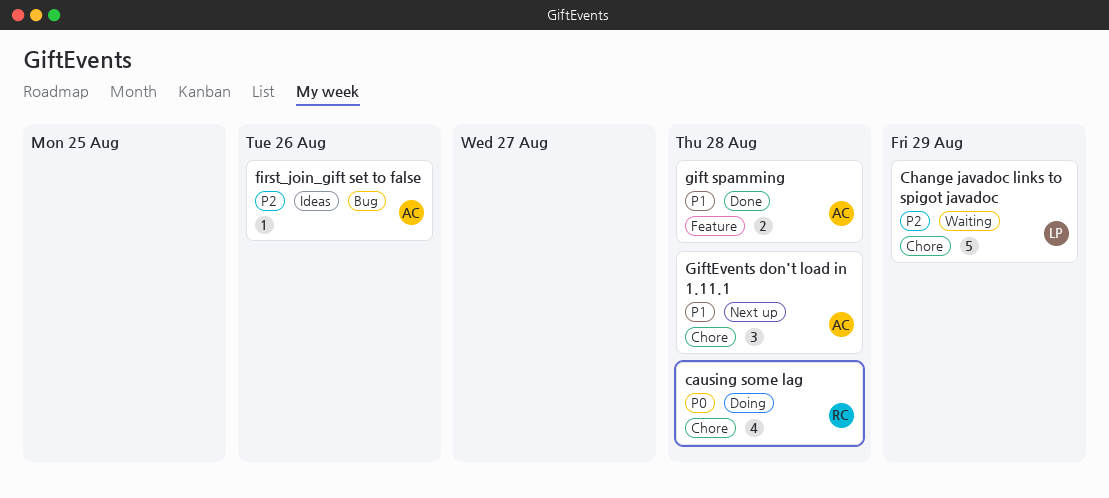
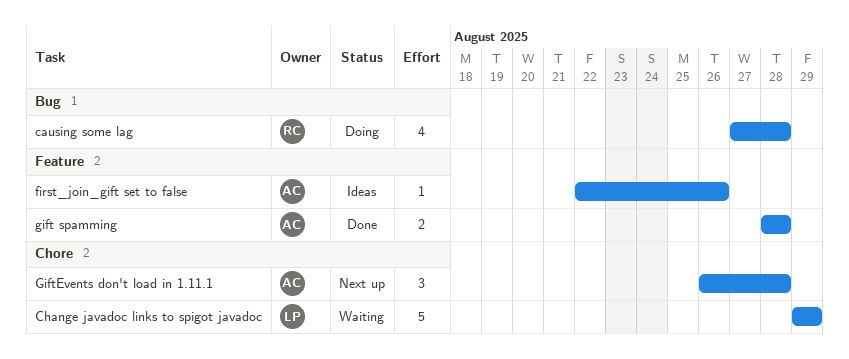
causing some lag, label: Chore -> Bug
first_join_gift set to false, label: Bug -> Feature

